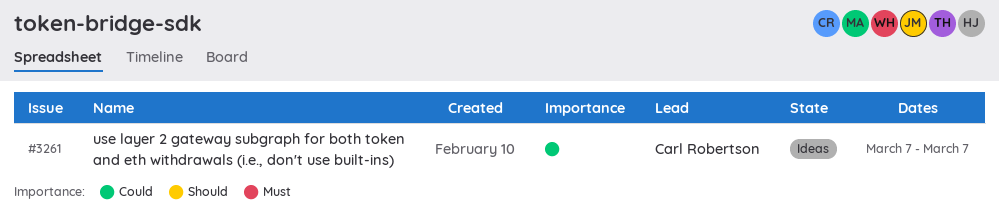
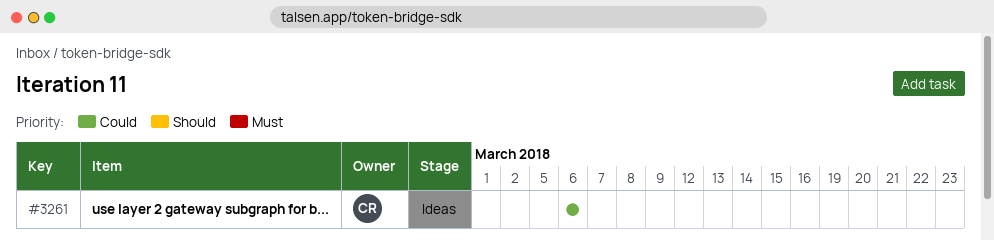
#3261, start: Mar 7 -> Mar 6
#3261, due: Mar 7 -> Mar 6

